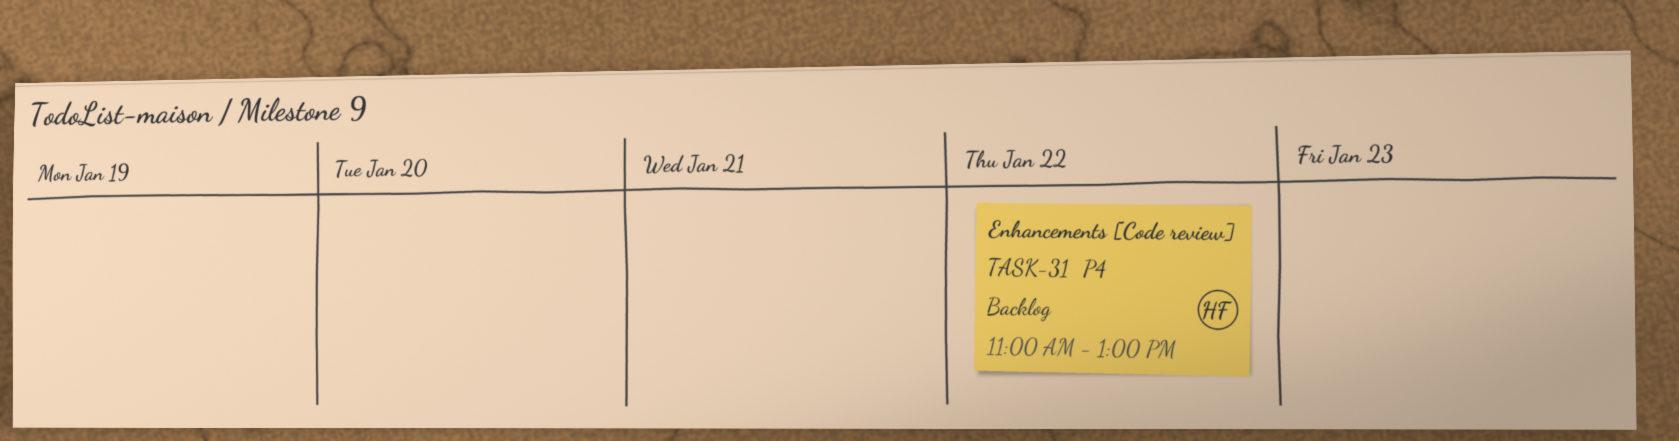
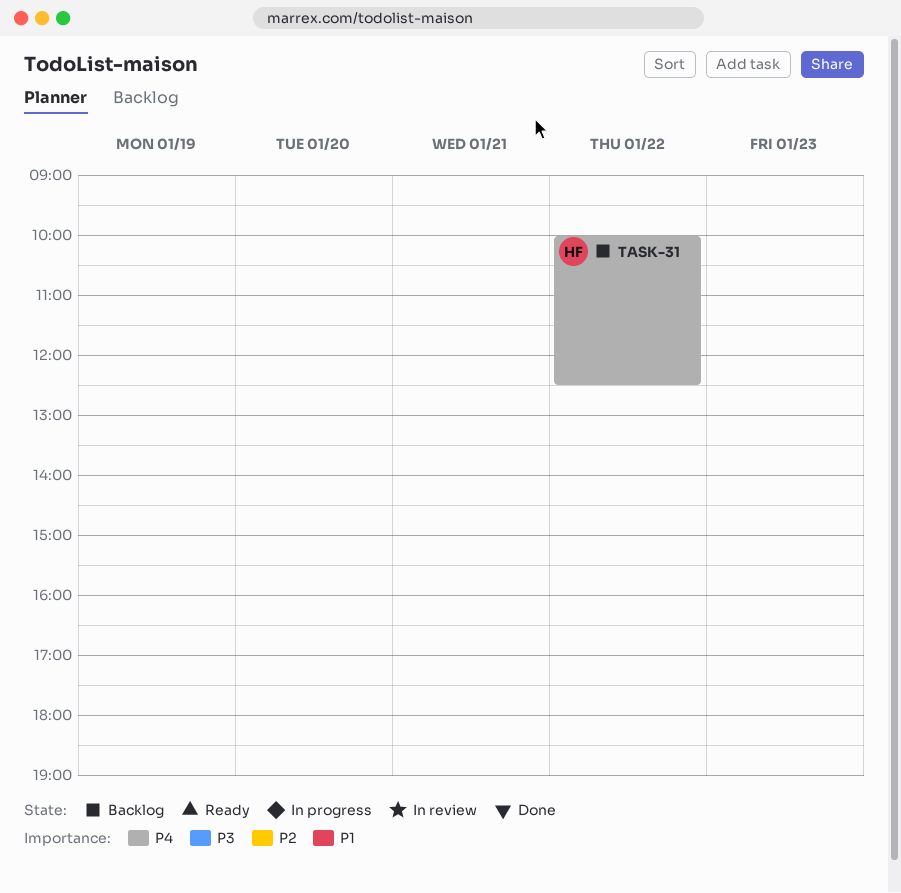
TASK-31, begins: 11:00 -> 10:00
TASK-31, ends: 13:00 -> 12:30

